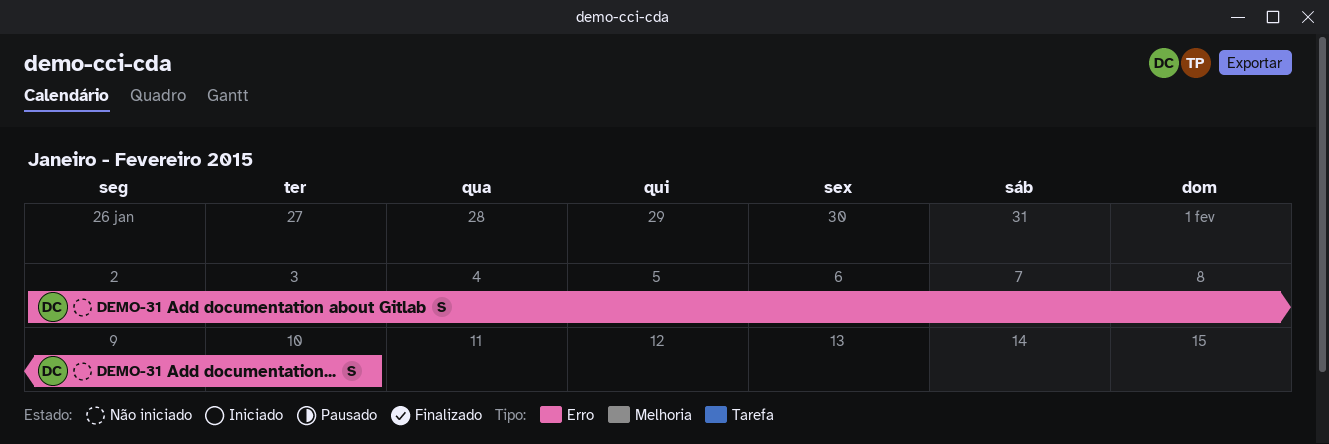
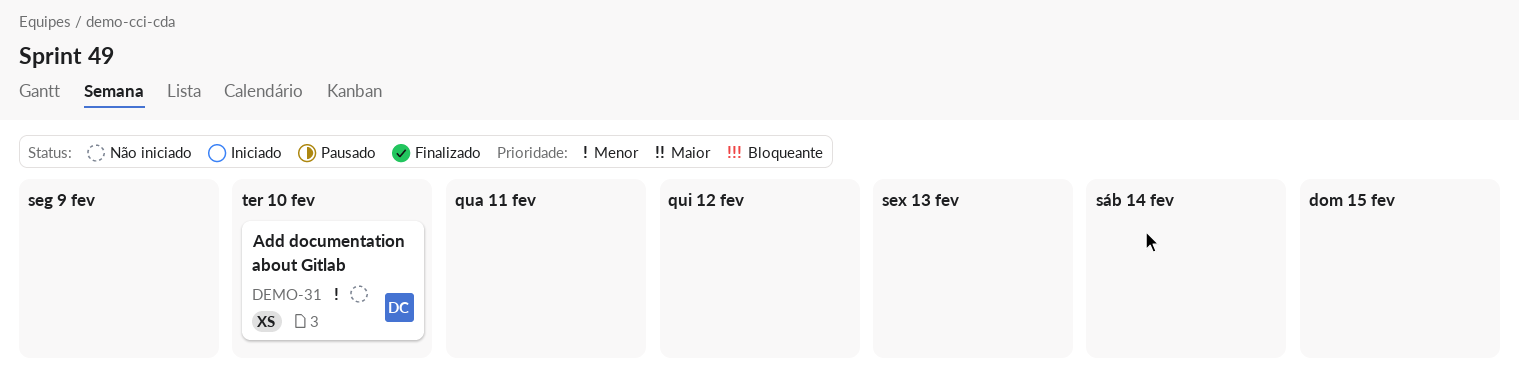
DEMO-31, estimate: S -> XS

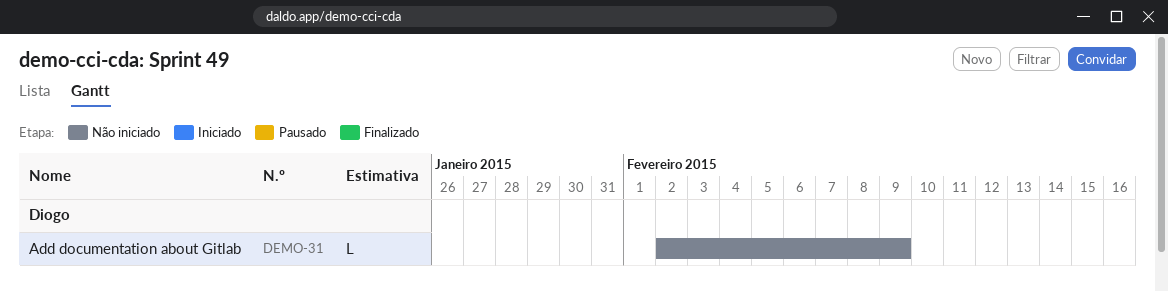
DEMO-31, estimate: XS -> L
DEMO-31, due: Feb 10 -> Feb 9

